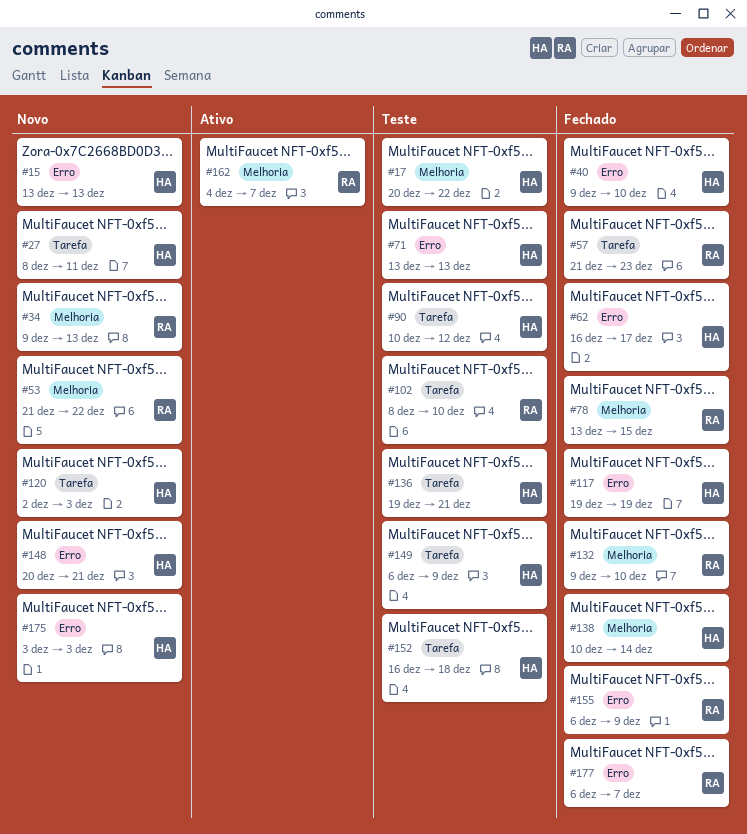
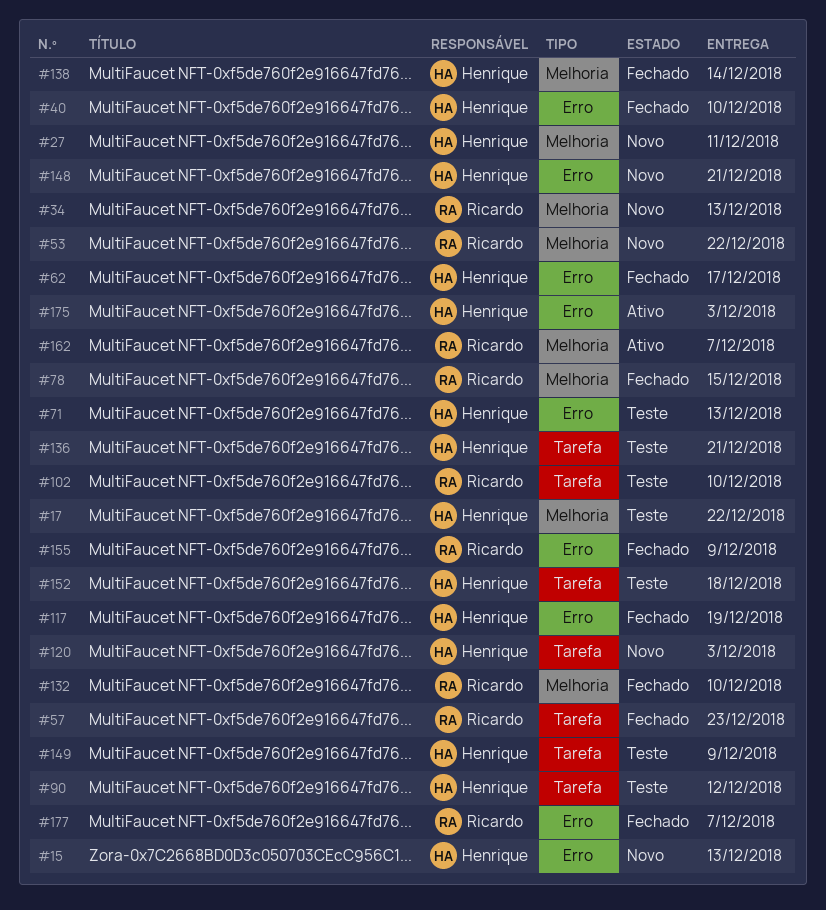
#27, label: Tarefa -> Melhoria
#175, status: Novo -> Ativo

